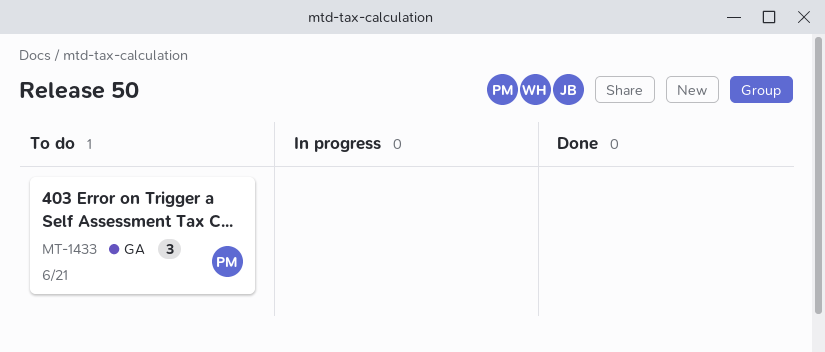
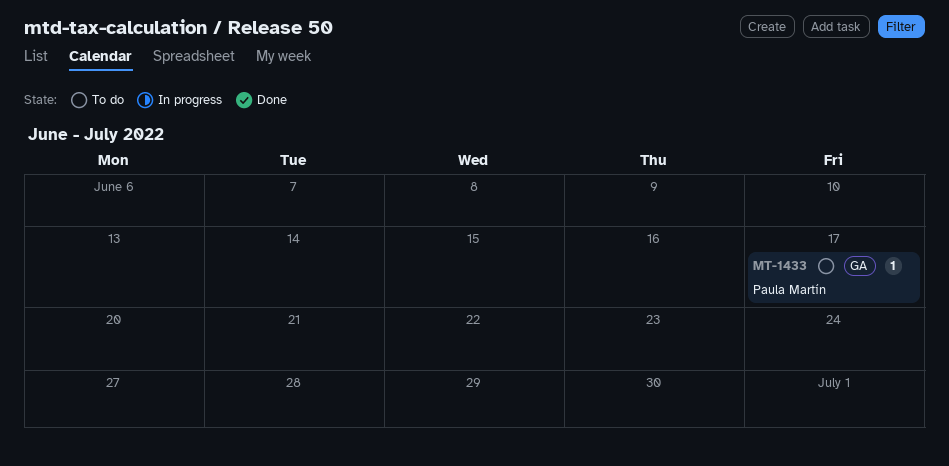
MT-1433, estimate: 3 -> 1
MT-1433, due: Jun 21 -> Jun 17

